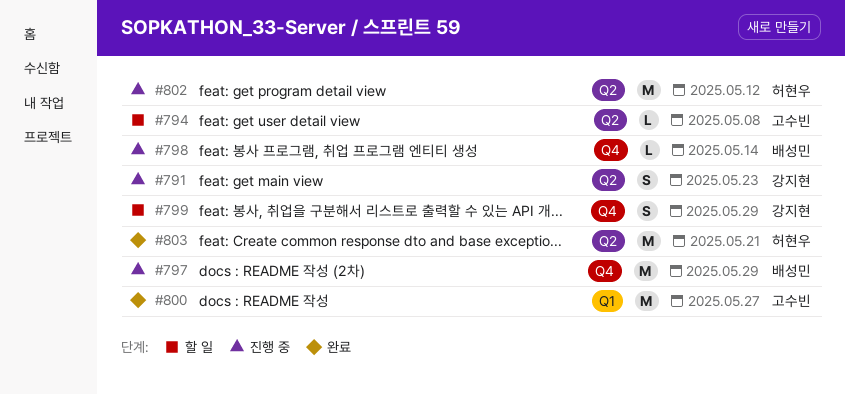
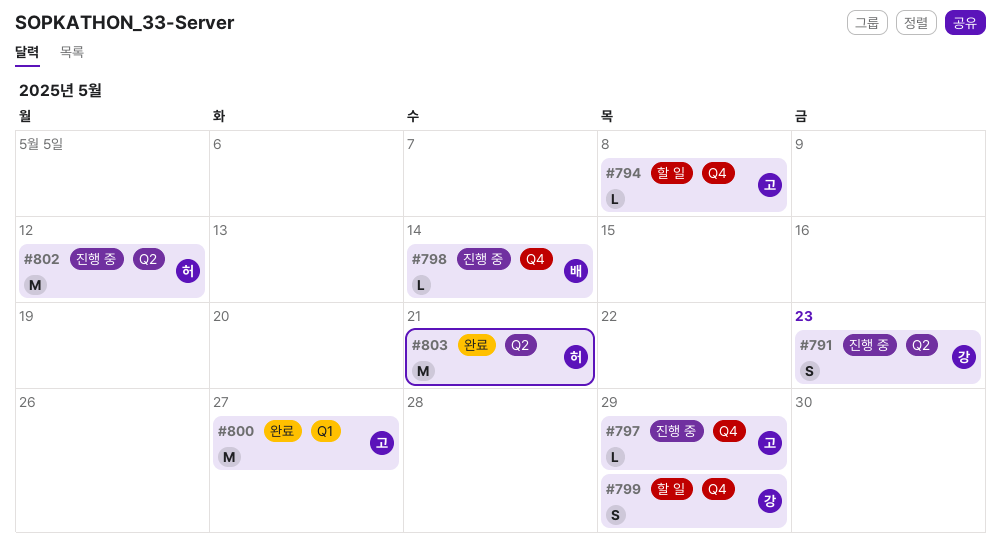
#794, label: Q2 -> Q4
#797, owner: 배성민 -> 고수빈
#797, estimate: M -> L

